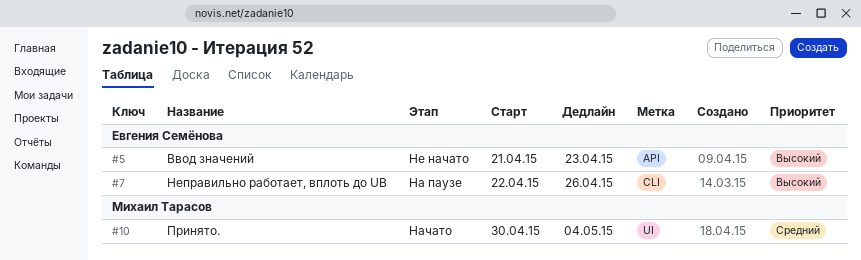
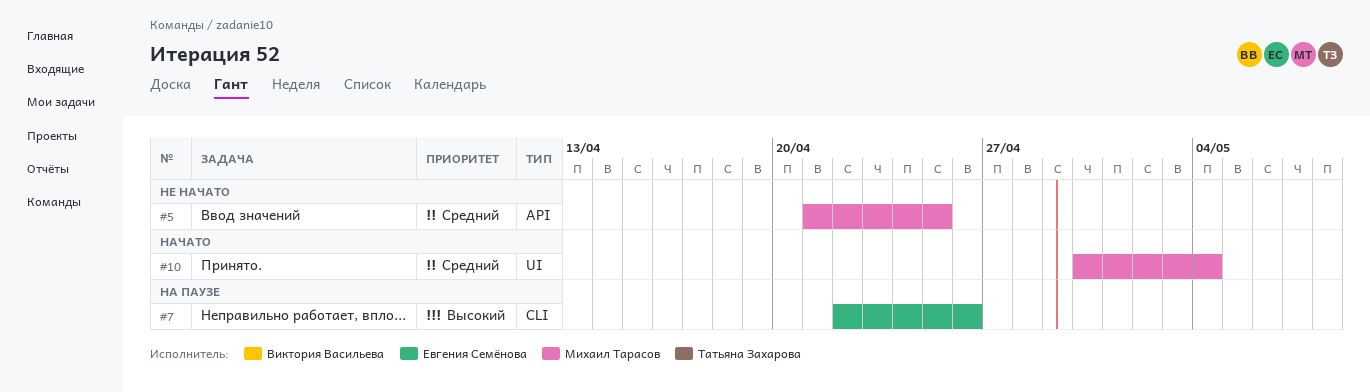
#5, owner: Евгения Семёнова -> Михаил Тарасов
#5, priority: Высокий -> Средний
#5, due: Apr 23 -> Apr 25

